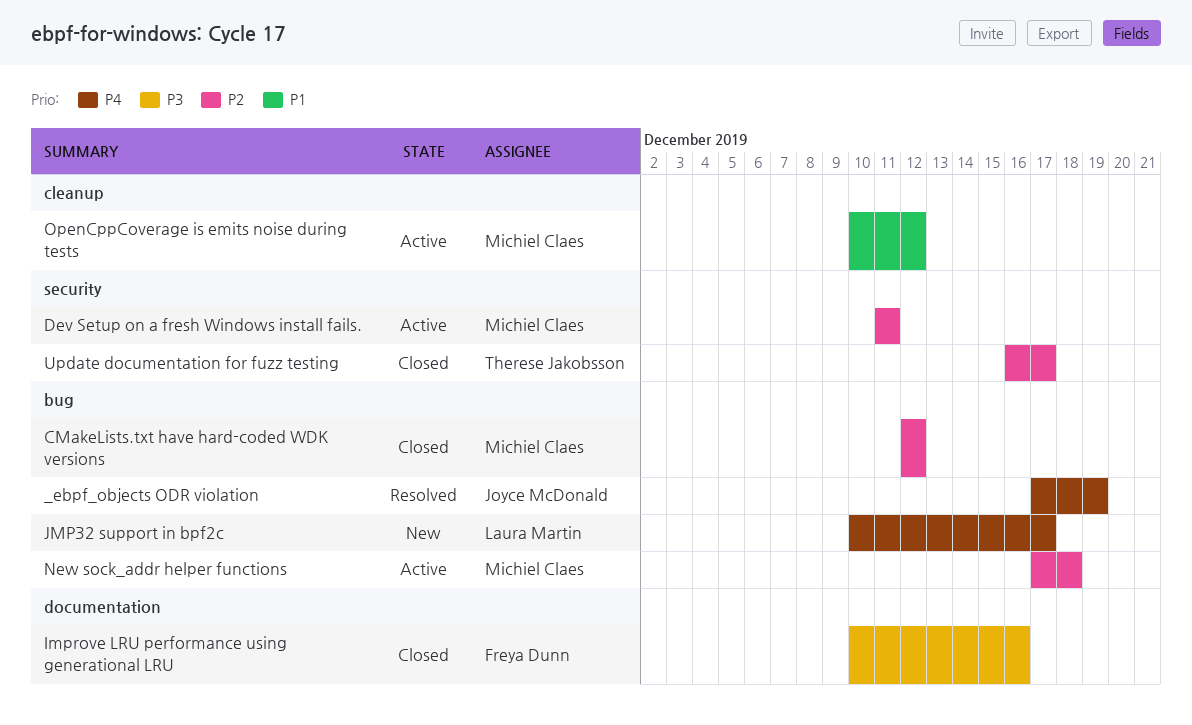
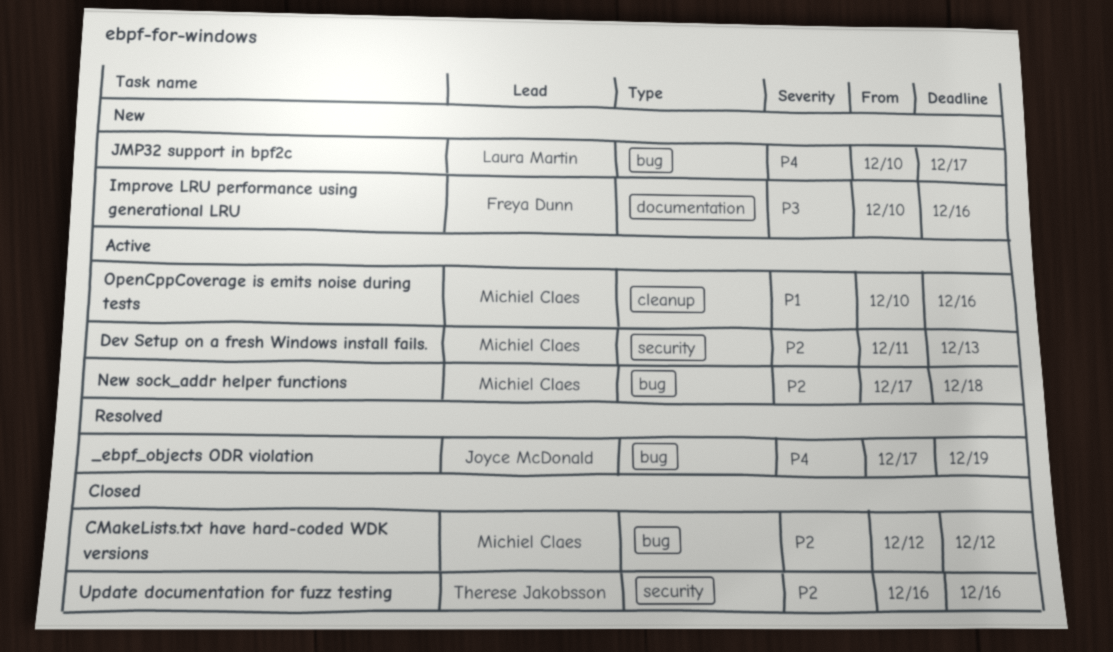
Dev Setup on a fresh Windows install fails., due: Dec 11 -> Dec 13
Improve LRU performance using generational LRU, status: Closed -> New
OpenCppCoverage is emits noise during tests, due: Dec 12 -> Dec 16
Update documentation for fuzz testing, due: Dec 17 -> Dec 16

